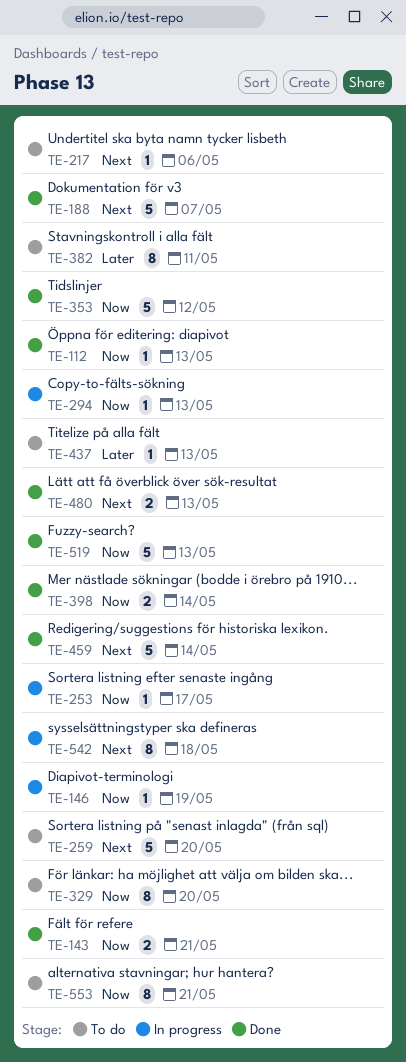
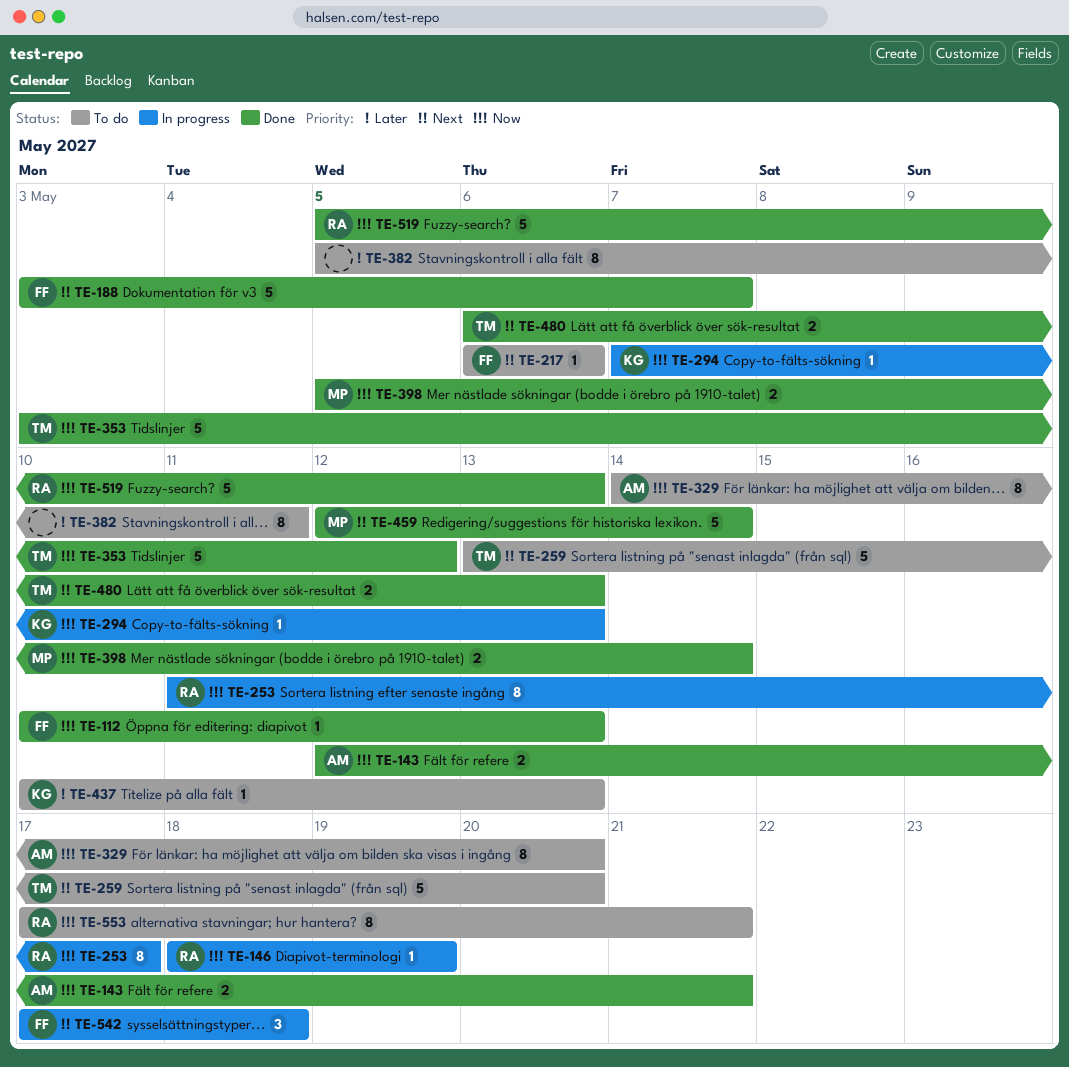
TE-253, estimate: 1 -> 8
TE-542, estimate: 8 -> 3

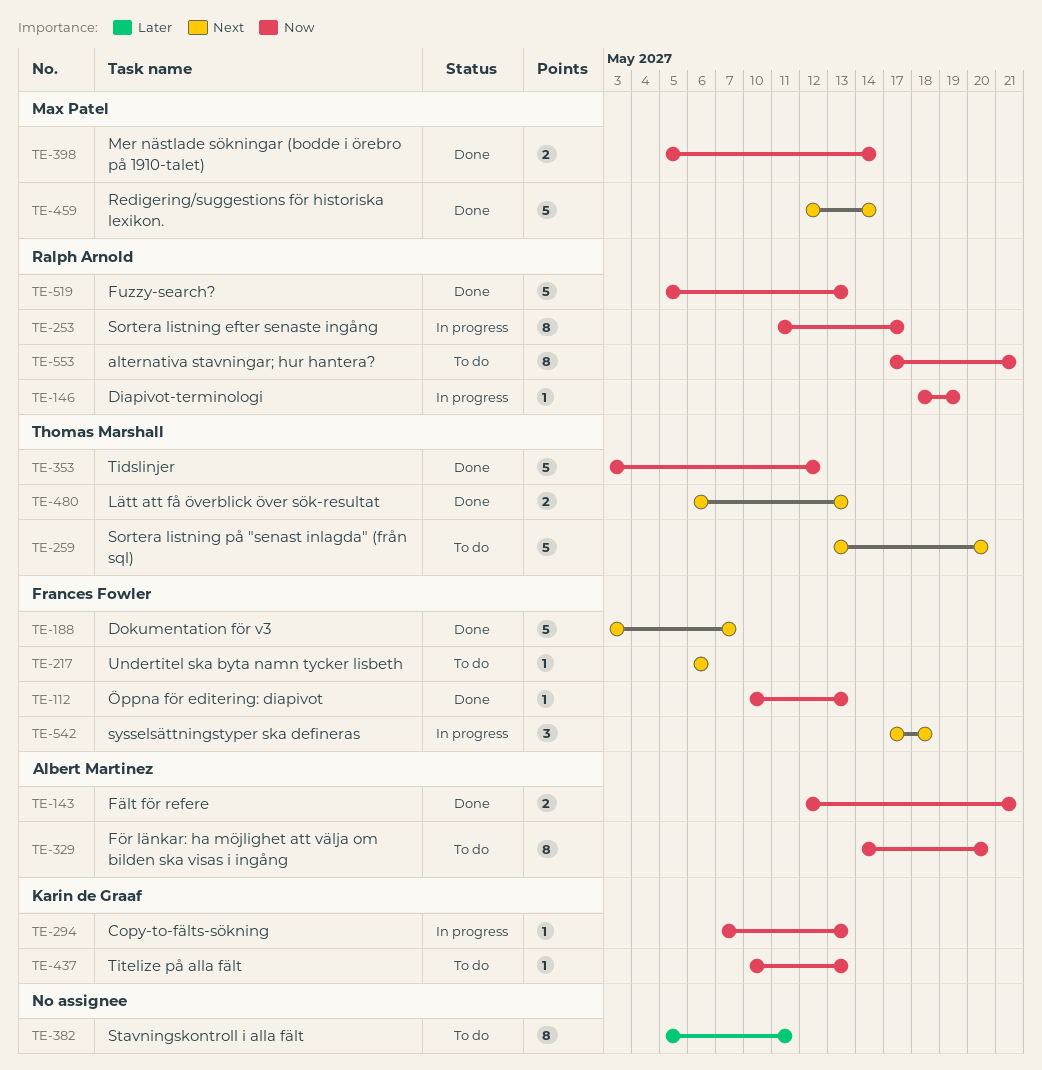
TE-437, priority: Later -> Now

